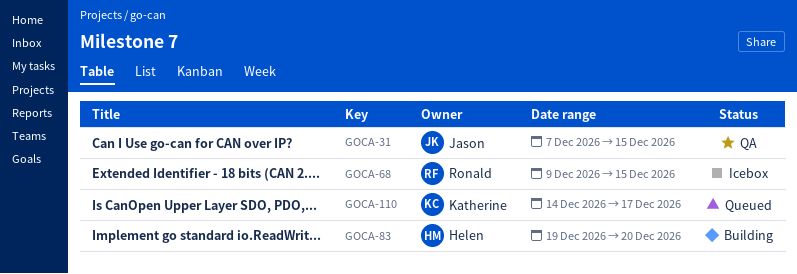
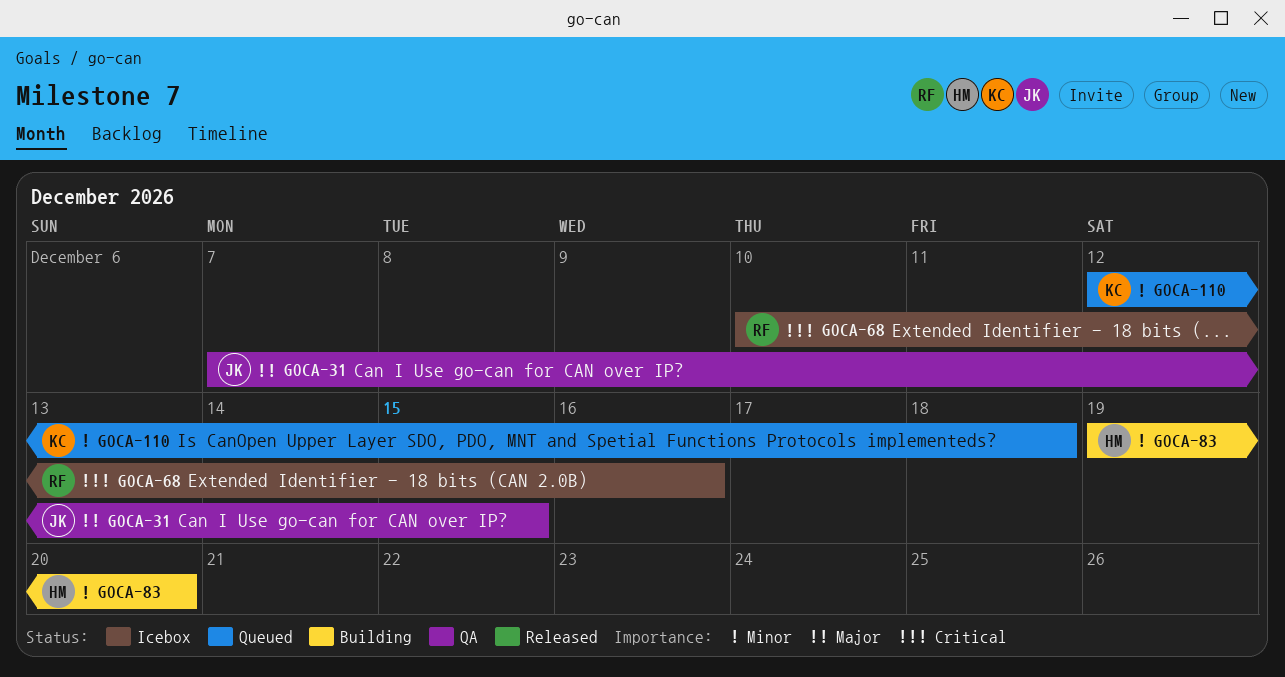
GOCA-68, start: Dec 9 -> Dec 10
GOCA-68, due: Dec 15 -> Dec 16
GOCA-110, start: Dec 14 -> Dec 12
GOCA-110, due: Dec 17 -> Dec 18

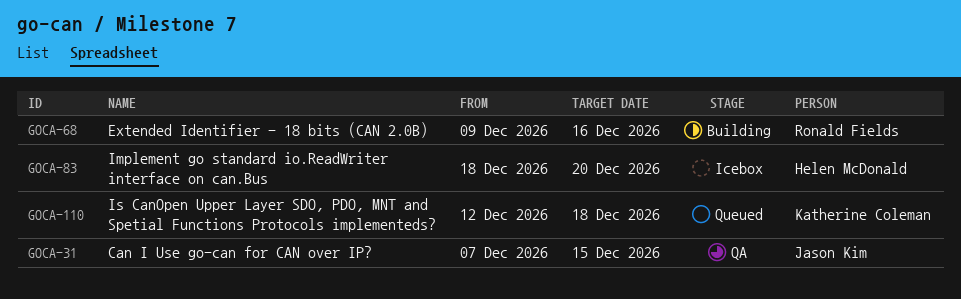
GOCA-68, status: Icebox -> Building
GOCA-68, start: Dec 10 -> Dec 9
GOCA-83, status: Building -> Icebox
GOCA-83, start: Dec 19 -> Dec 18

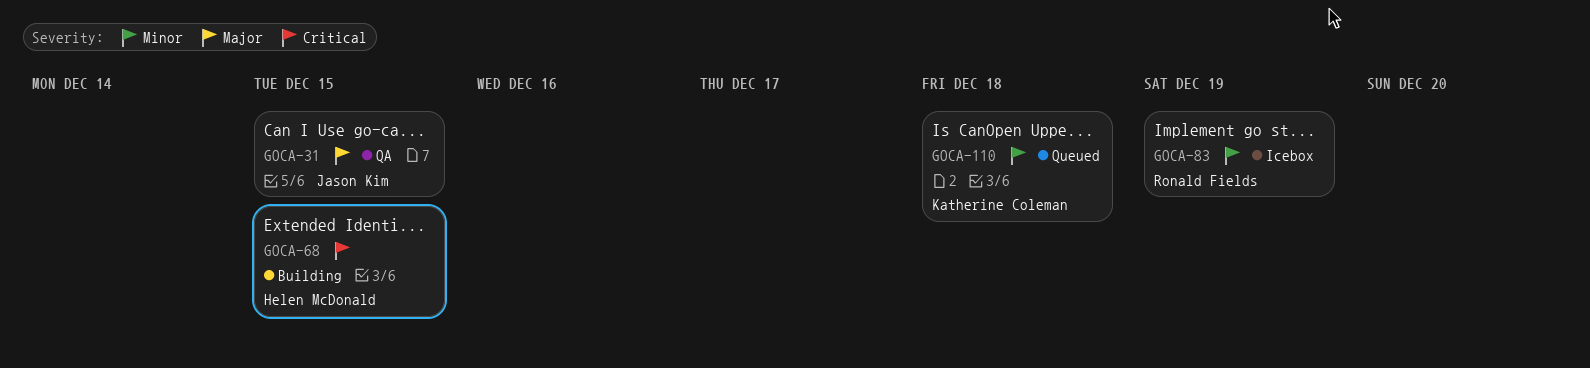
GOCA-68, owner: Ronald Fields -> Helen McDonald
GOCA-68, due: Dec 16 -> Dec 15
GOCA-83, owner: Helen McDonald -> Ronald Fields
GOCA-83, due: Dec 20 -> Dec 19

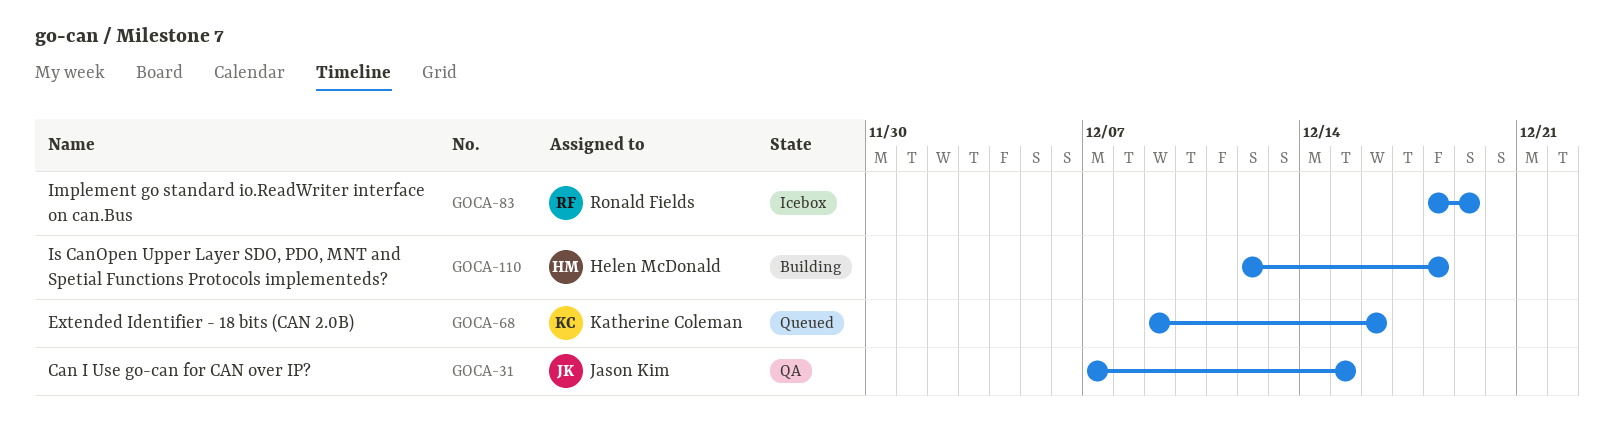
GOCA-68, status: Building -> Queued
GOCA-68, owner: Helen McDonald -> Katherine Coleman
GOCA-68, due: Dec 15 -> Dec 16
GOCA-110, status: Queued -> Building
GOCA-110, owner: Katherine Coleman -> Helen McDonald

